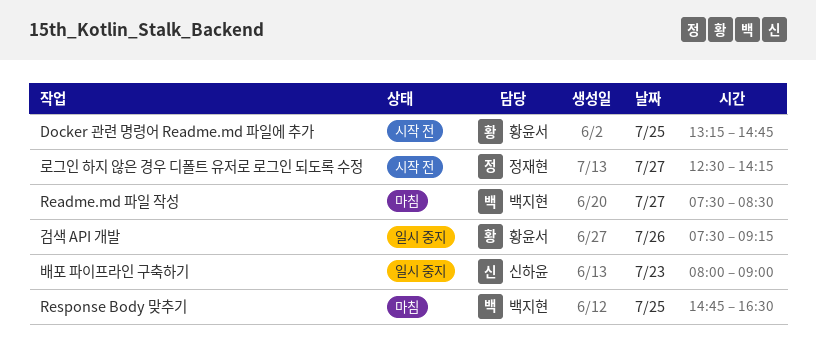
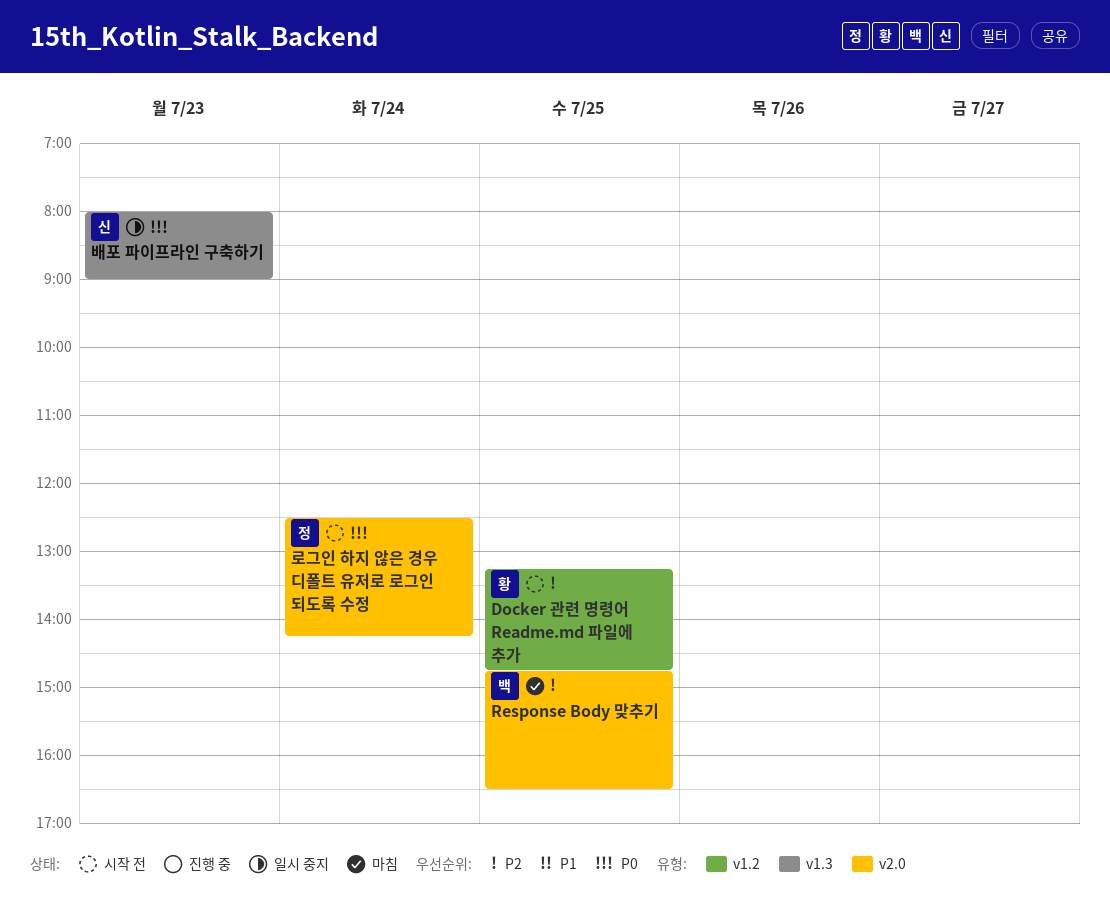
Readme.md 파일 작성: present -> none
검색 API 개발: present -> none
로그인 하지 않은 경우 디폴트 유저로 로그인 되도록 수정, day: Jul 27 -> Jul 24

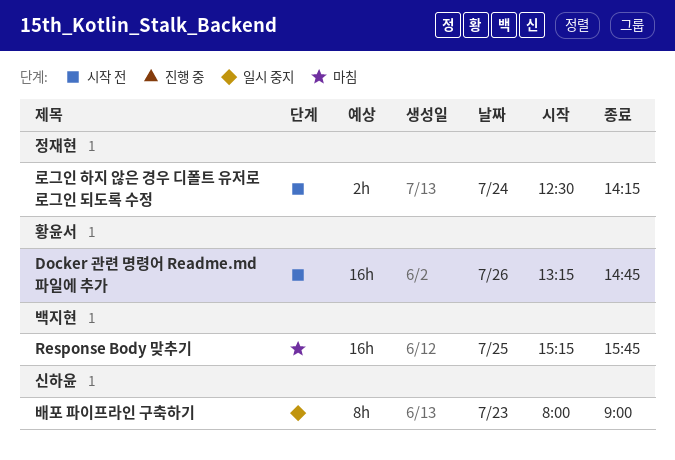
Docker 관련 명령어 Readme.md 파일에 추가, day: Jul 25 -> Jul 26
Response Body 맞추기, begins: 14:45 -> 15:15
Response Body 맞추기, ends: 16:30 -> 15:45

